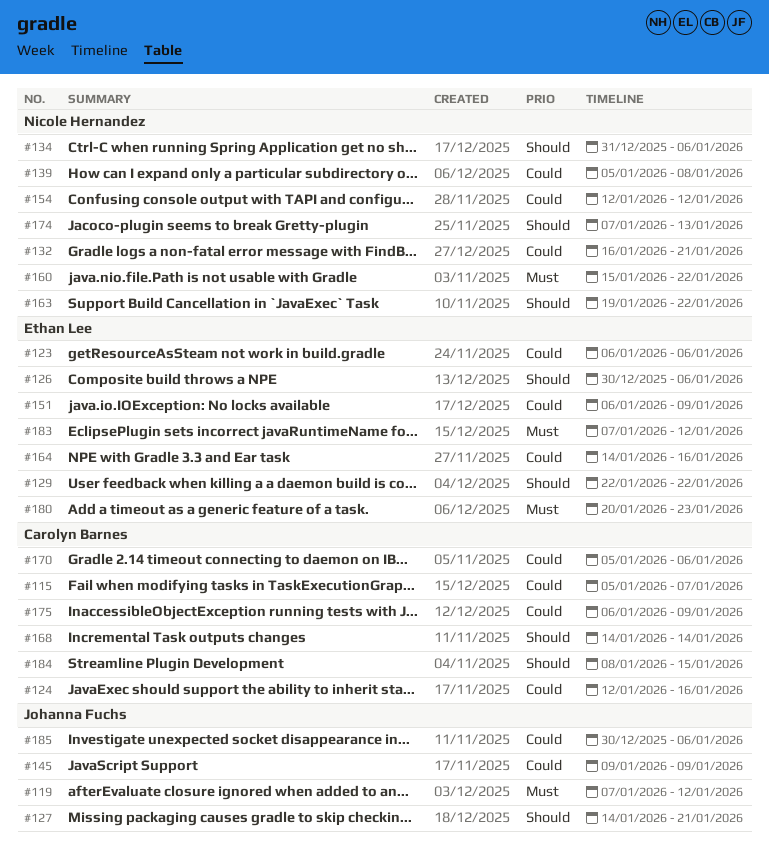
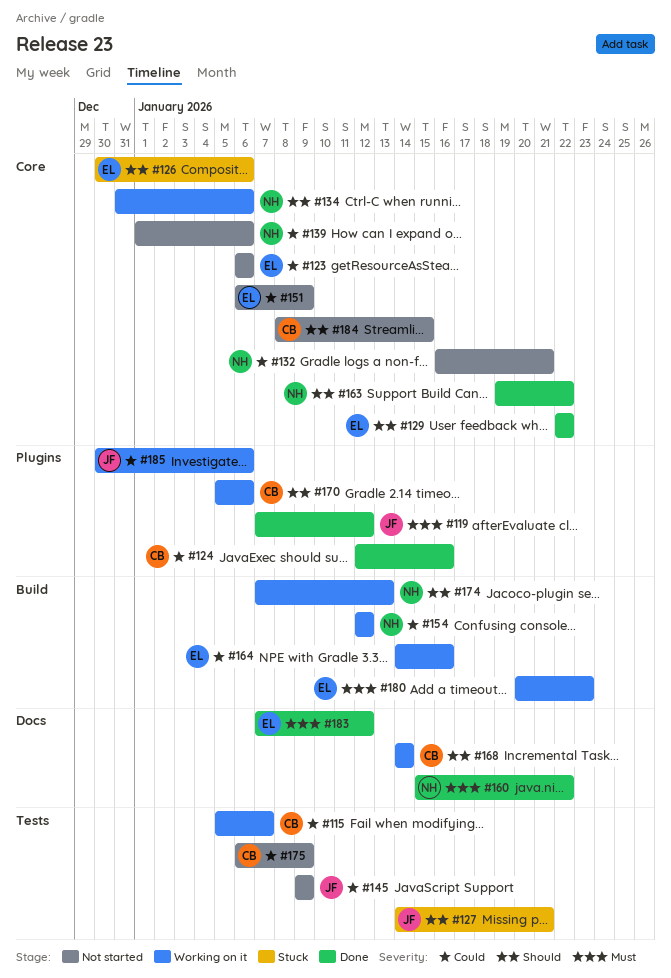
#139, start: Jan 5 -> Jan 1
#139, due: Jan 8 -> Jan 6
#170, priority: Could -> Should

